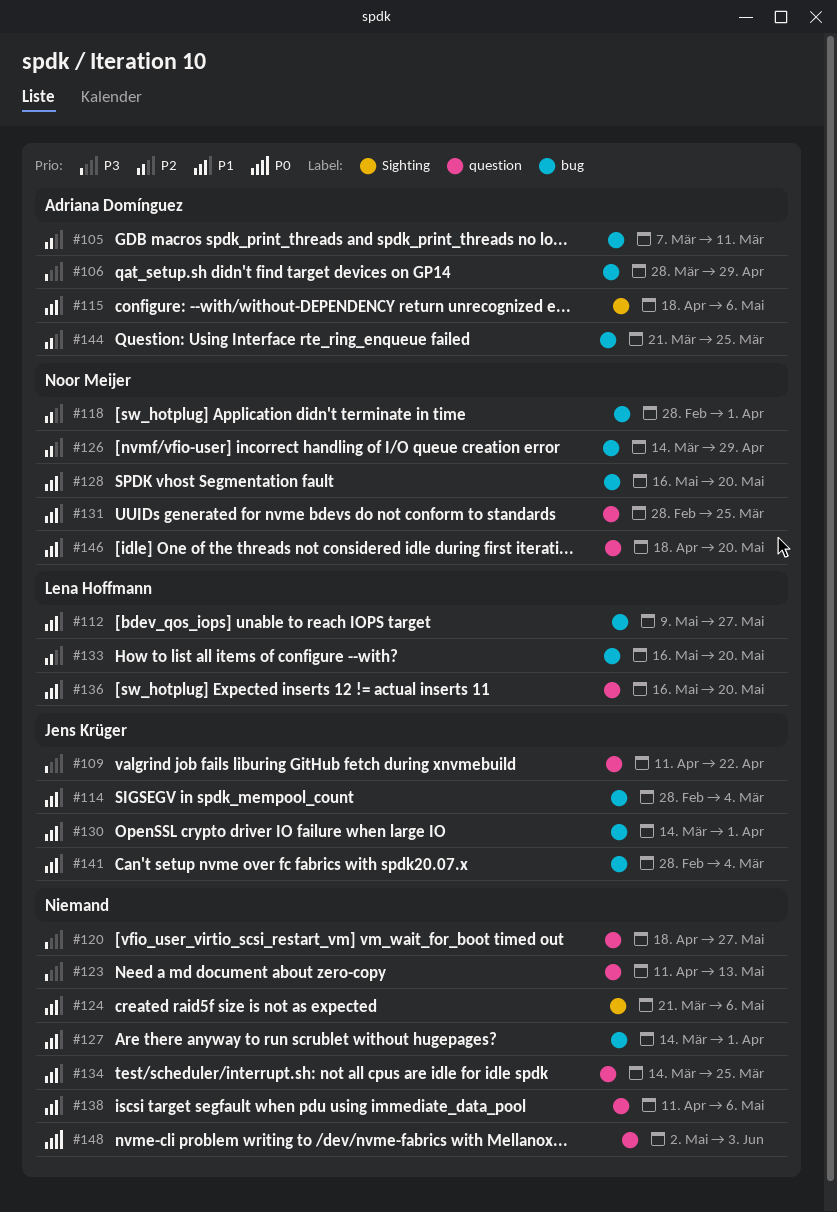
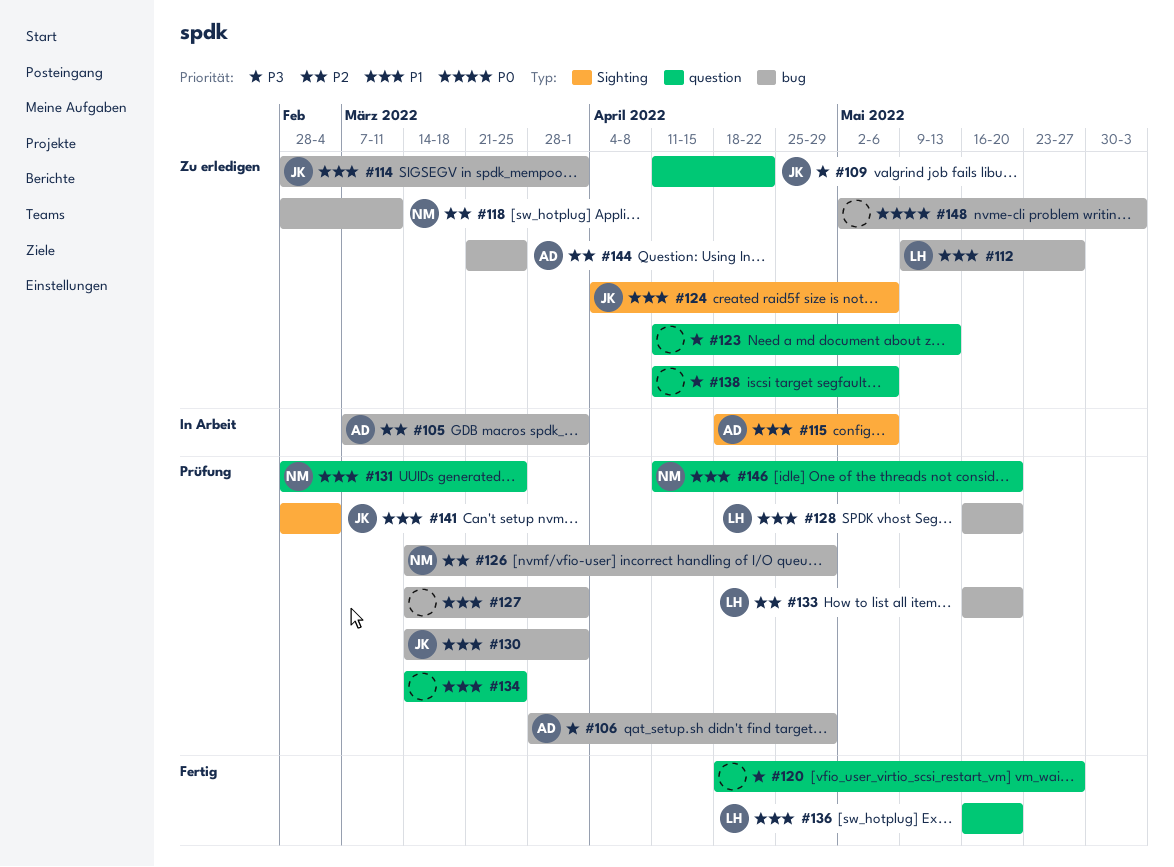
#105, due: Mar 11 -> Apr 1
#114, due: Mar 4 -> Apr 1
#118, due: Apr 1 -> Mar 11
#124, owner: none -> Jens Krüger
#124, start: Mar 21 -> Apr 4
#128, owner: Noor Meijer -> Lena Hoffmann
#138, priority: P1 -> P3
#141, label: bug -> Sighting
#146, start: Apr 18 -> Apr 11
#148, label: question -> bug

